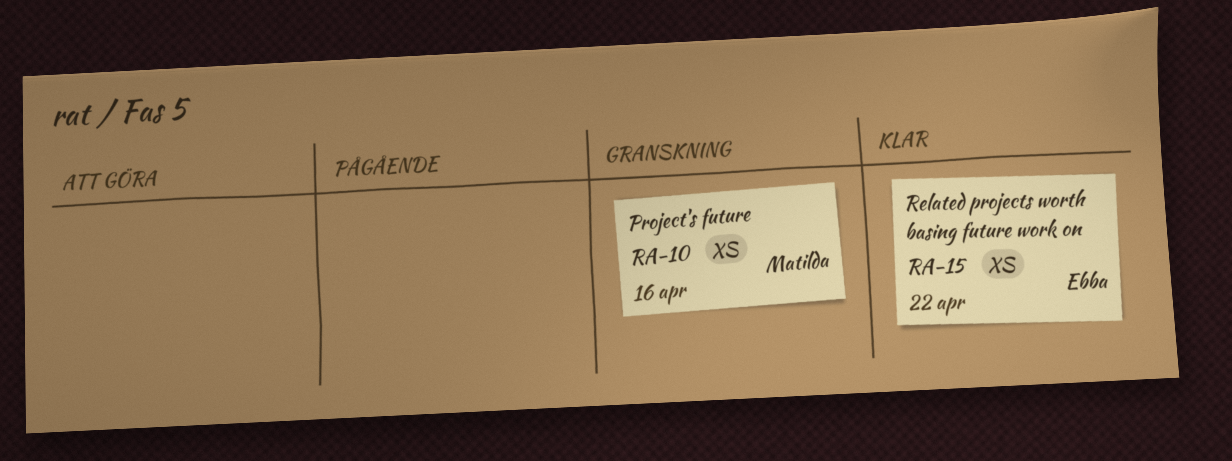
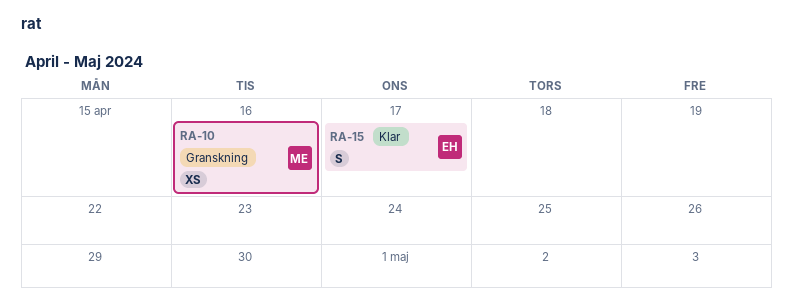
RA-15, estimate: XS -> S
RA-15, due: Apr 22 -> Apr 17

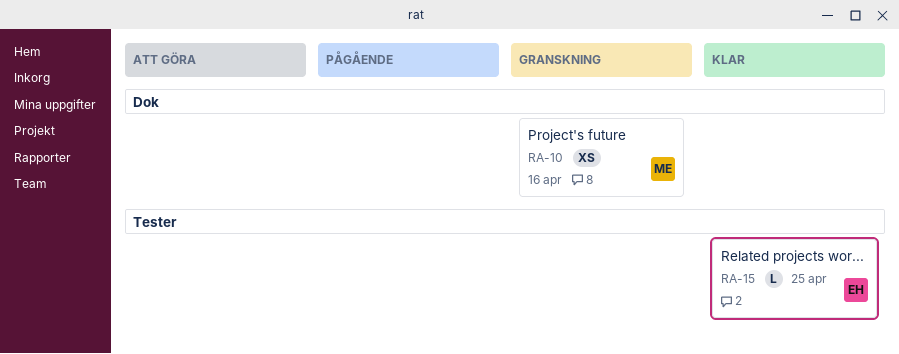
RA-15, estimate: S -> L
RA-15, due: Apr 17 -> Apr 25

